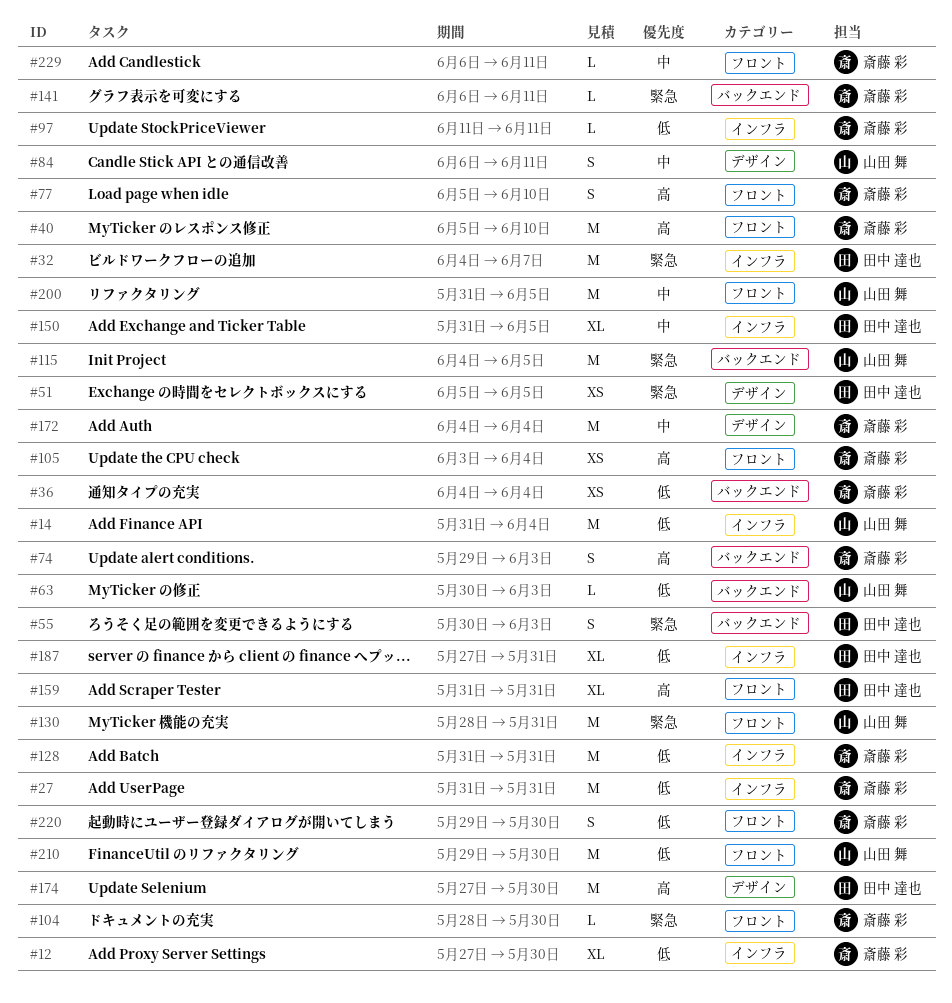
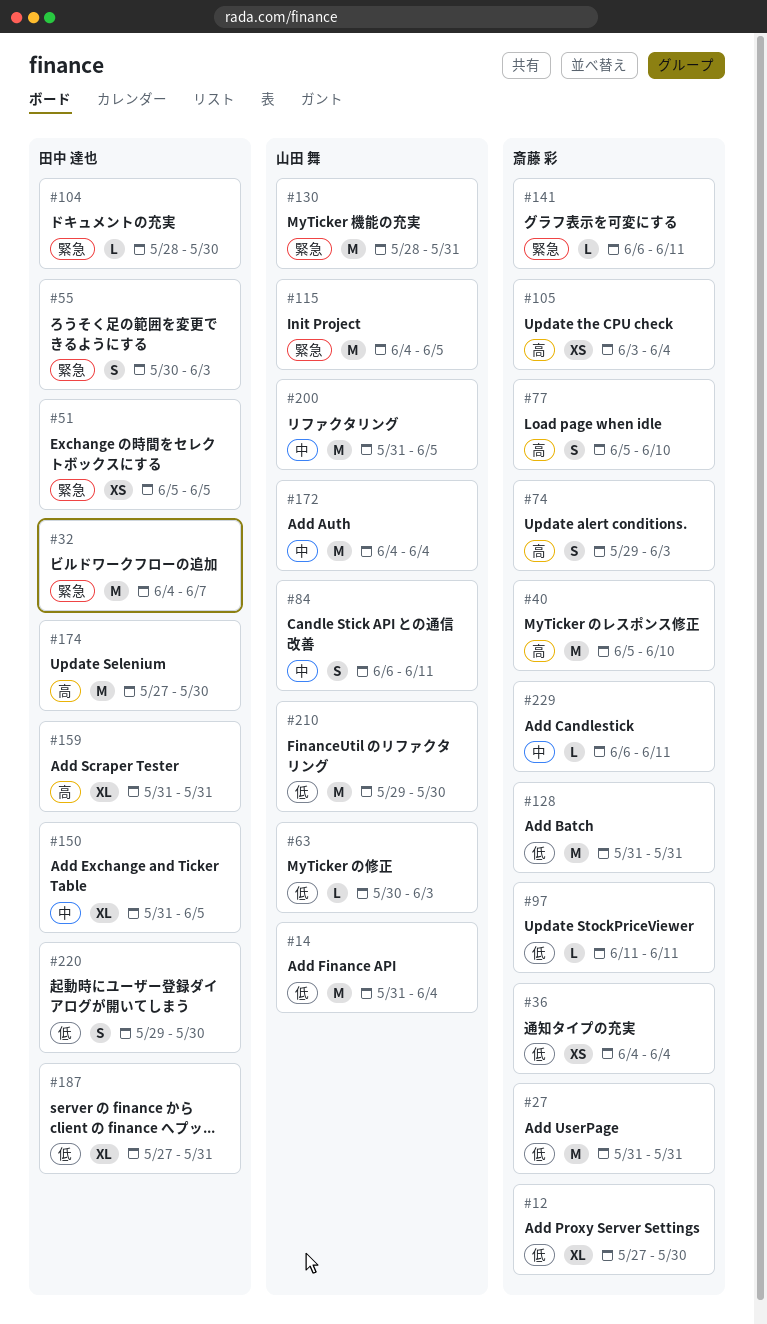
#104, owner: 斎藤 彩 -> 田中 達也
#172, owner: 斎藤 彩 -> 山田 舞
#220, owner: 斎藤 彩 -> 田中 達也

